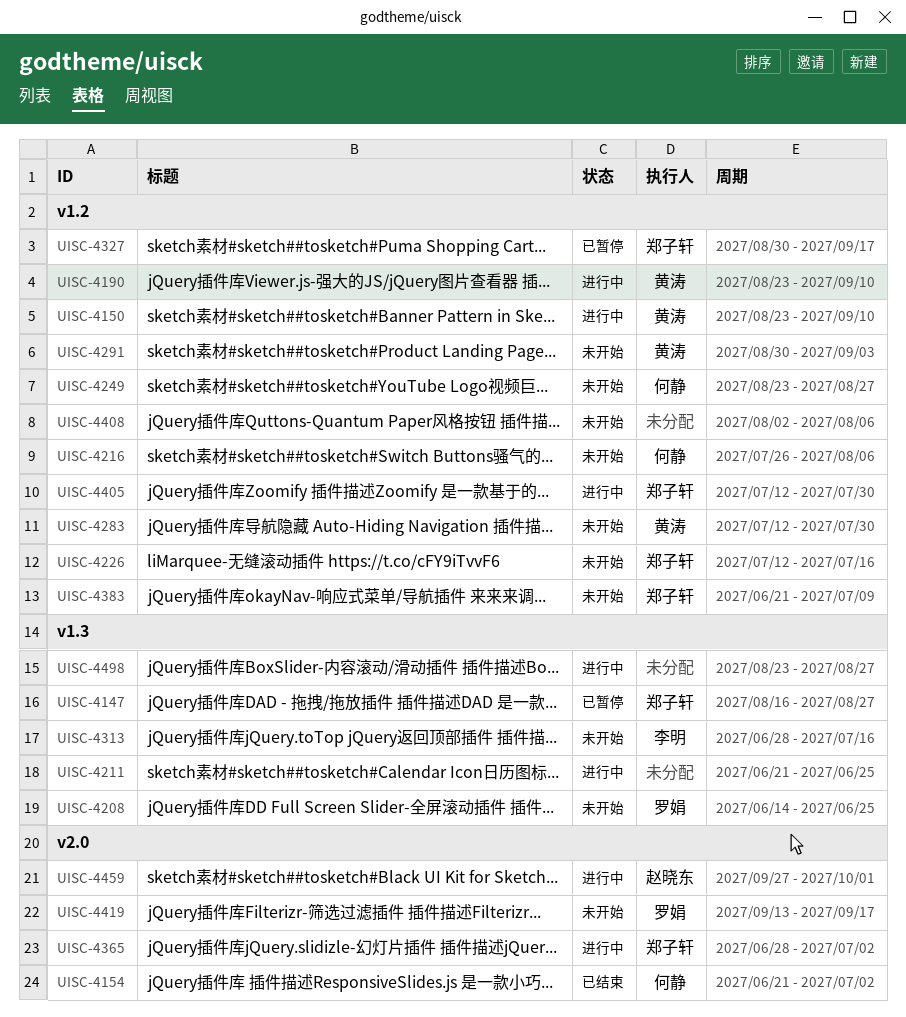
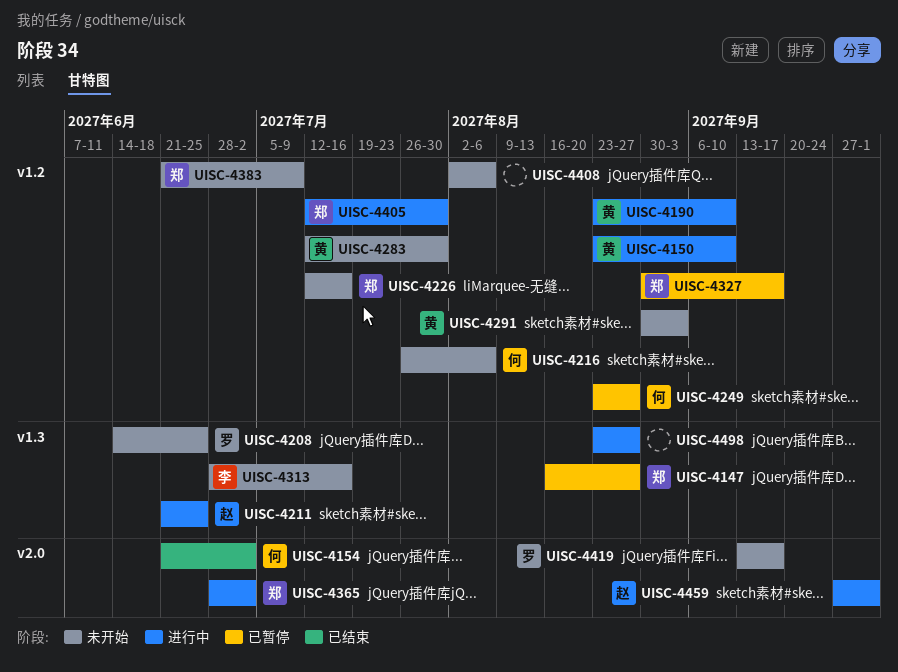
UISC-4211, owner: none -> 赵晓东
UISC-4249, status: 未开始 -> 已暂停

